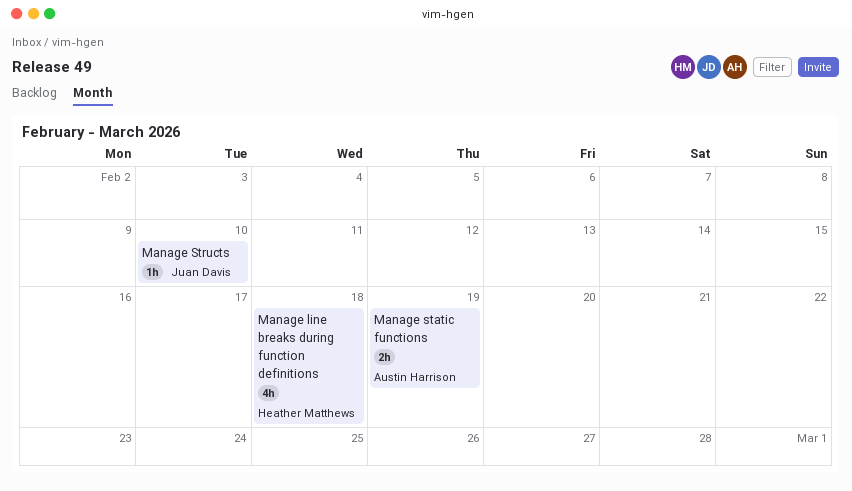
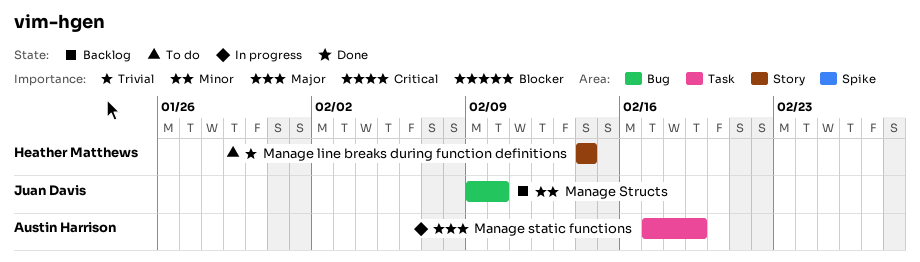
Manage line breaks during function definitions, due: Feb 18 -> Feb 14

